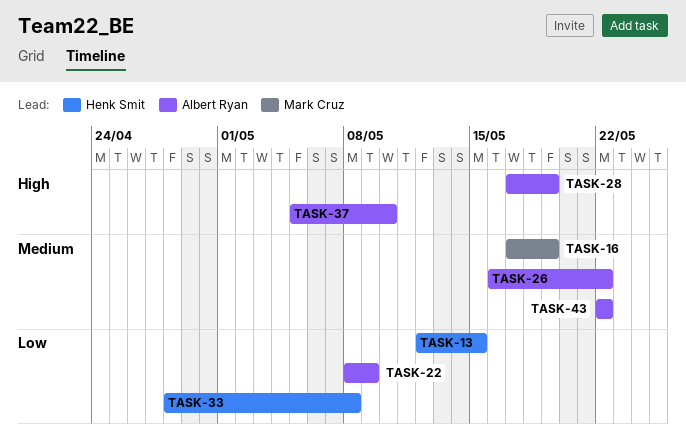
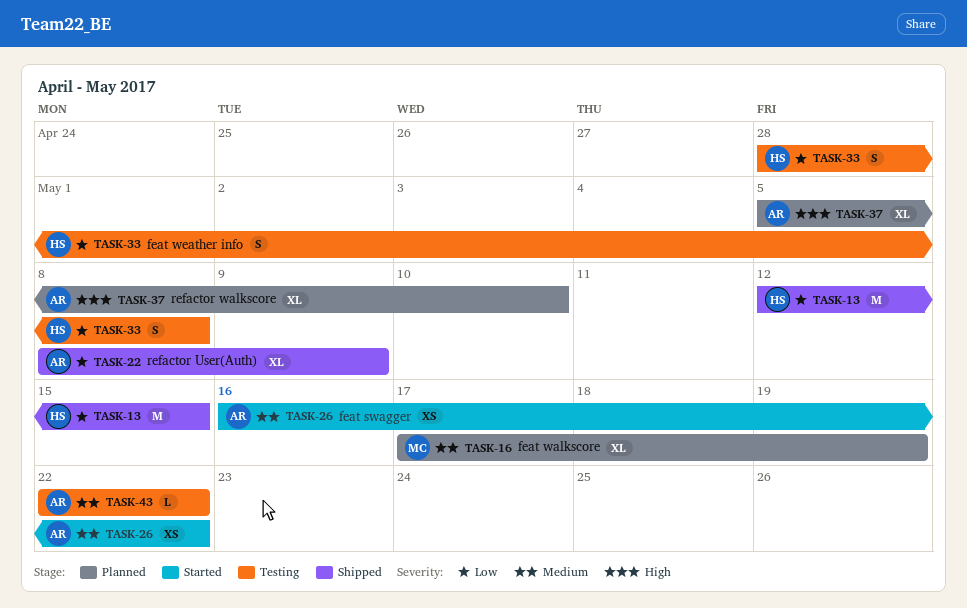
TASK-28: present -> none

